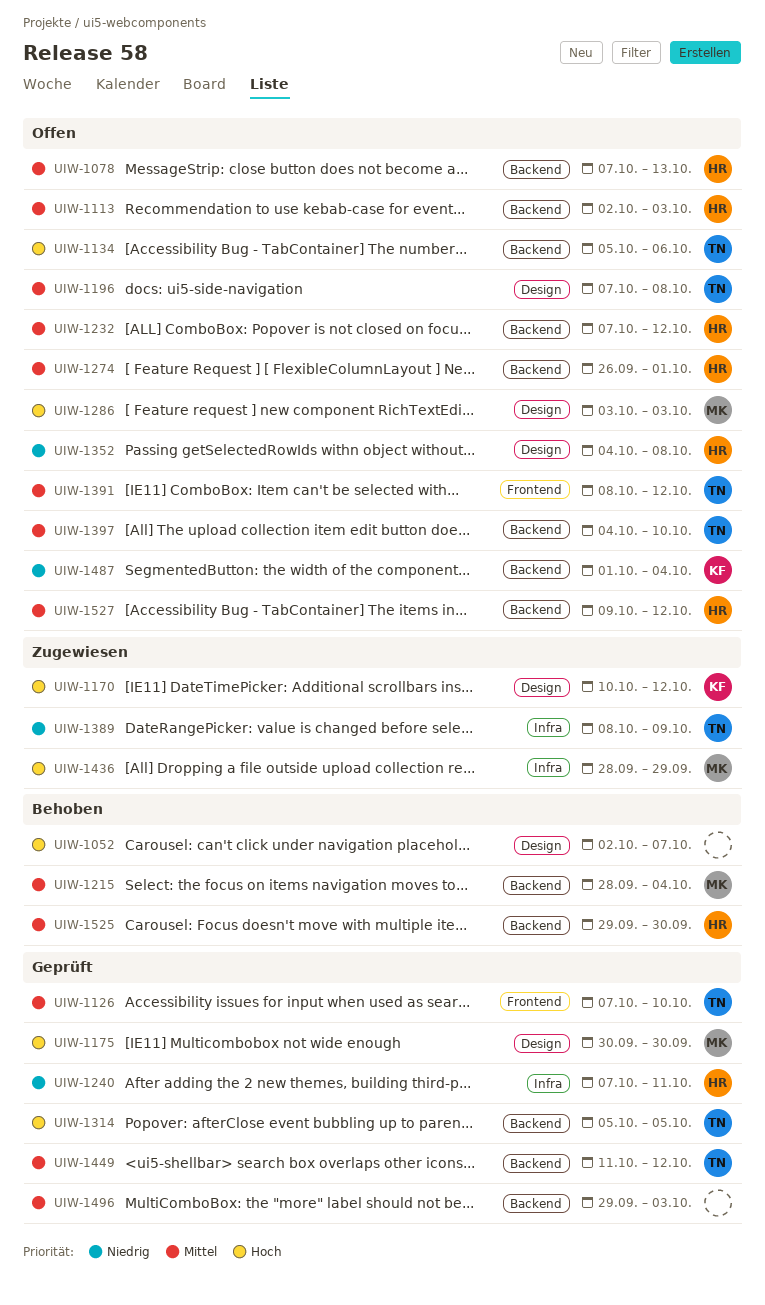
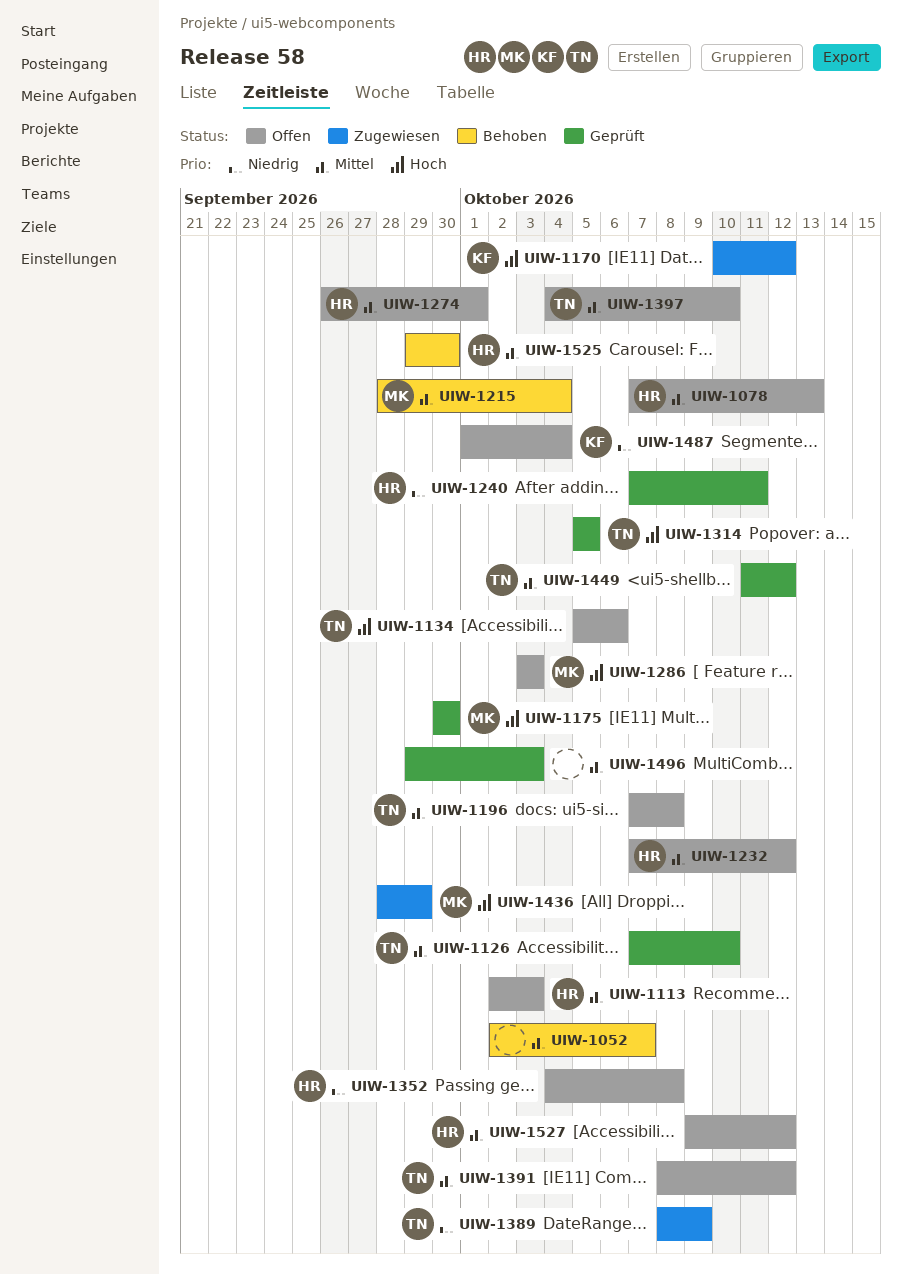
UIW-1052, priority: Hoch -> Mittel

